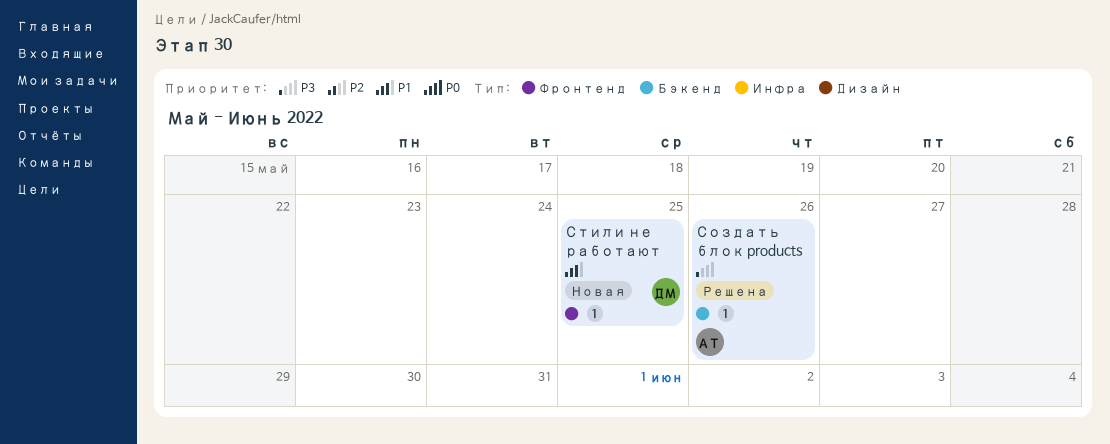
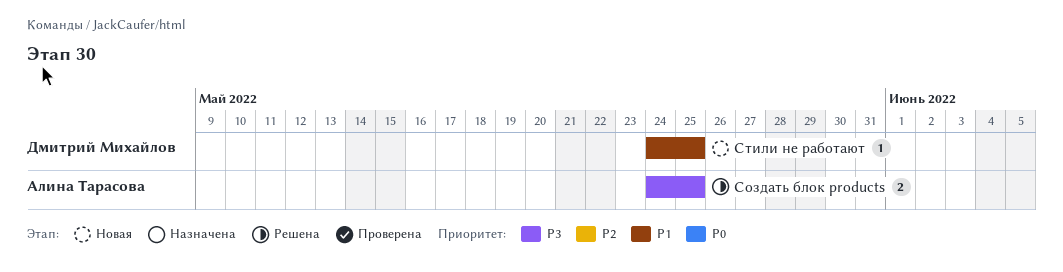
Создать блок products, estimate: 1 -> 2
Создать блок products, due: May 26 -> May 25

